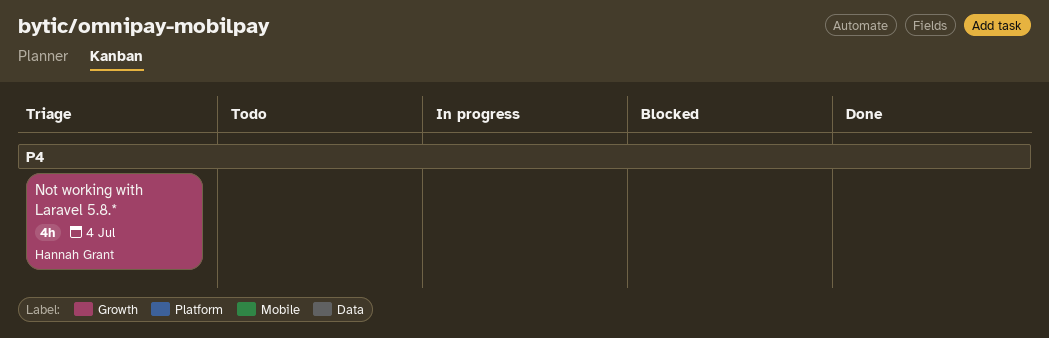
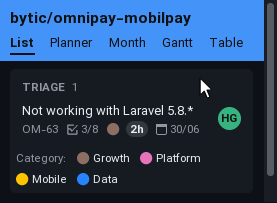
Not working with Laravel 5.8.*, estimate: 4h -> 2h
Not working with Laravel 5.8.*, due: Jul 4 -> Jun 30

